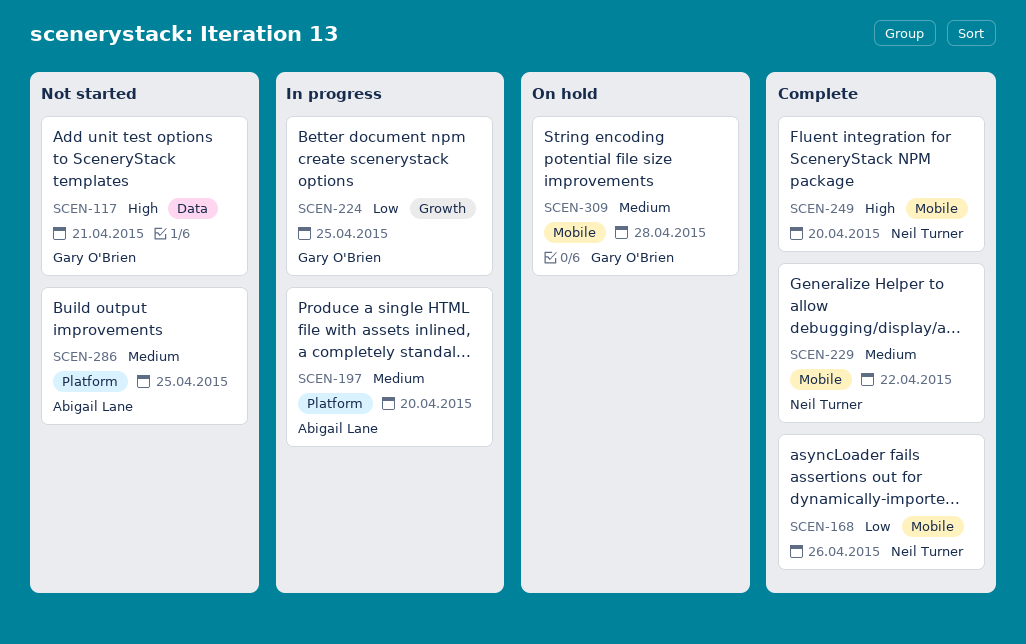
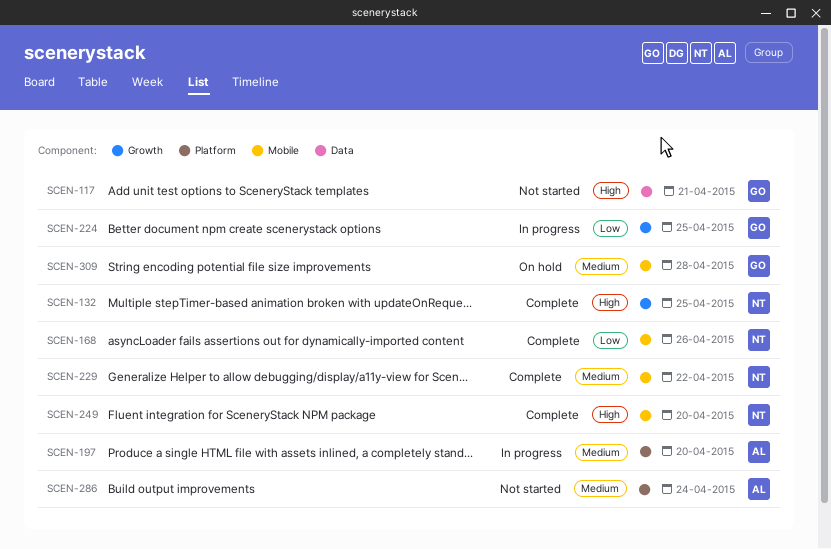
SCEN-132: none -> present
SCEN-286, due: Apr 25 -> Apr 24

